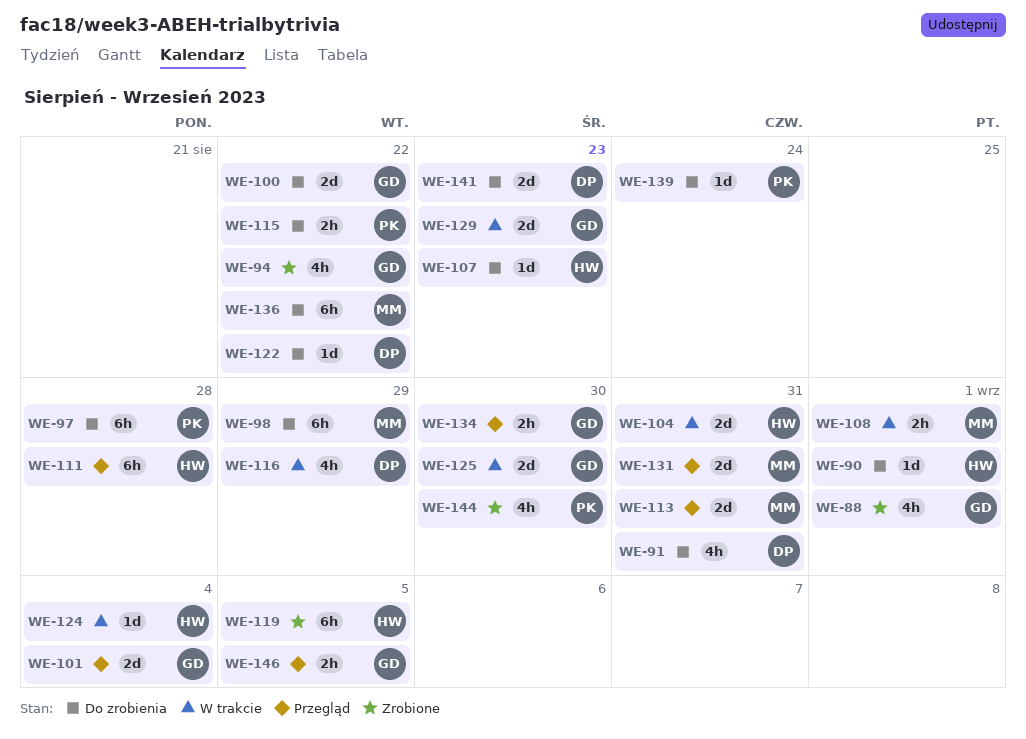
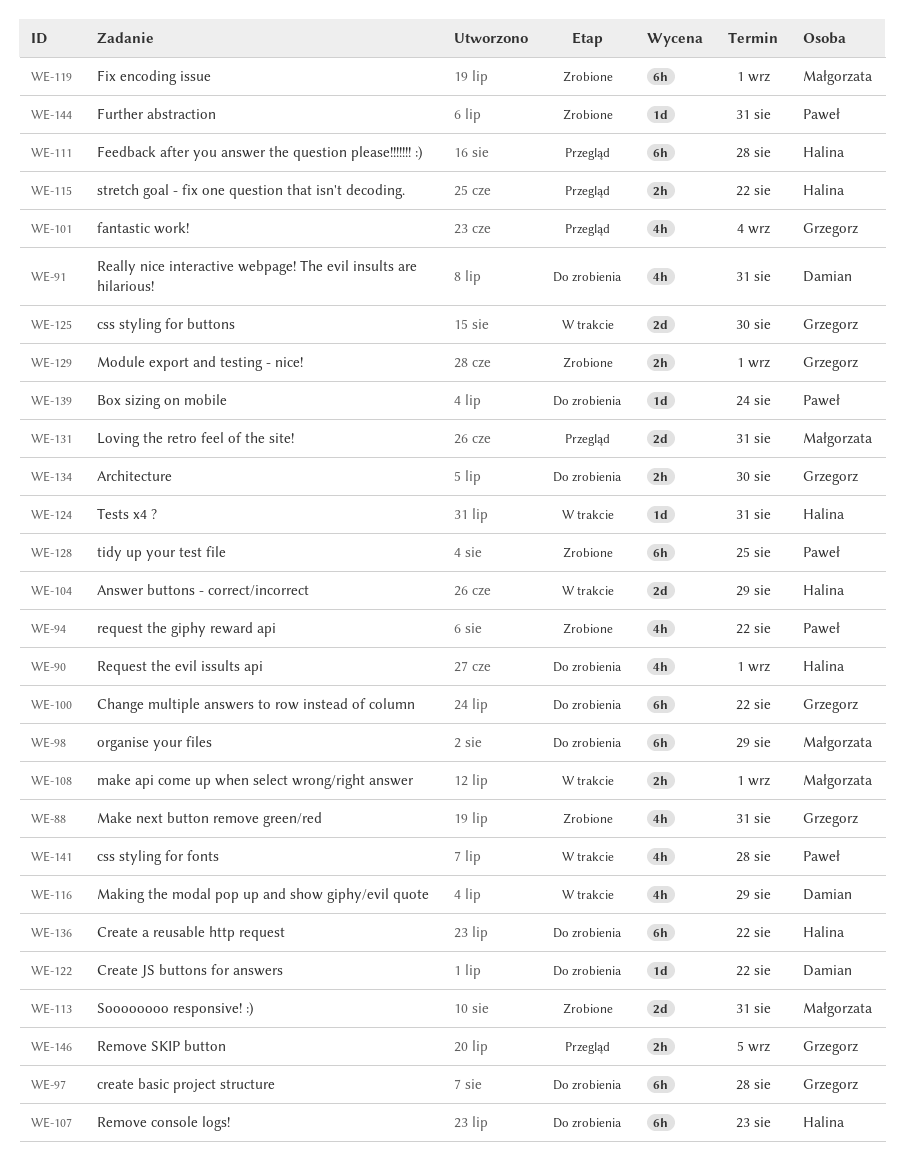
WE-88, due: Sep 1 -> Aug 31
WE-90, estimate: 1d -> 4h
WE-94, owner: Grzegorz -> Paweł
WE-97, owner: Paweł -> Grzegorz
WE-100, estimate: 2d -> 6h
WE-101, estimate: 2d -> 4h
WE-104, due: Aug 31 -> Aug 29
WE-107, estimate: 1d -> 6h
WE-113, status: Przegląd -> Zrobione
WE-115, status: Do zrobienia -> Przegląd
WE-115, owner: Paweł -> Halina
WE-119, owner: Halina -> Małgorzata
WE-119, due: Sep 5 -> Sep 1
WE-124, due: Sep 4 -> Aug 31
WE-128: none -> present
WE-129, status: W trakcie -> Zrobione
WE-129, estimate: 2d -> 2h
WE-129, due: Aug 23 -> Sep 1
WE-134, status: Przegląd -> Do zrobienia
WE-136, owner: Małgorzata -> Halina
WE-141, status: Do zrobienia -> W trakcie
WE-141, owner: Damian -> Paweł
WE-141, estimate: 2d -> 4h
WE-141, due: Aug 23 -> Aug 28
WE-144, estimate: 4h -> 1d
WE-144, due: Aug 30 -> Aug 31

